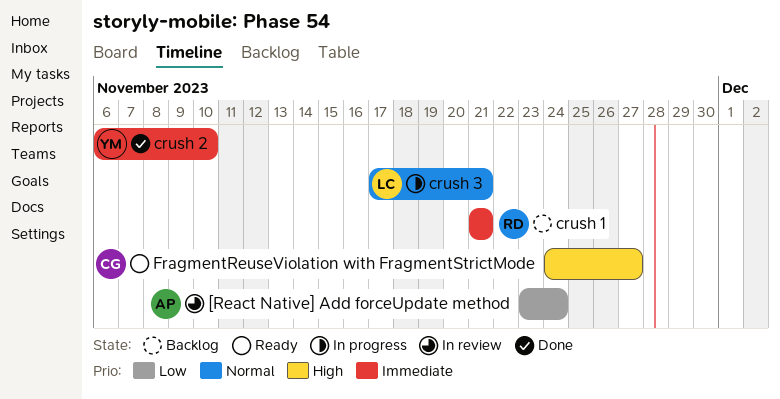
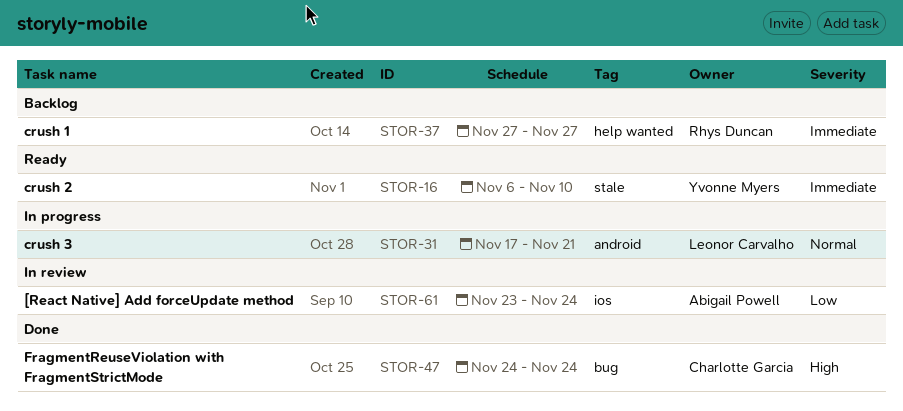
crush 1, start: Nov 21 -> Nov 27
crush 1, due: Nov 21 -> Nov 27
crush 2, status: Done -> Ready
FragmentReuseViolation with FragmentStrictMode, status: Ready -> Done
FragmentReuseViolation with FragmentStrictMode, due: Nov 27 -> Nov 24

